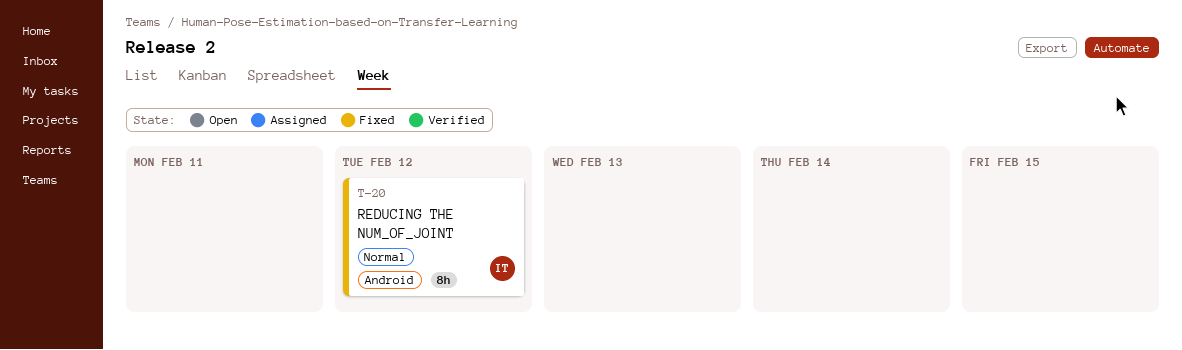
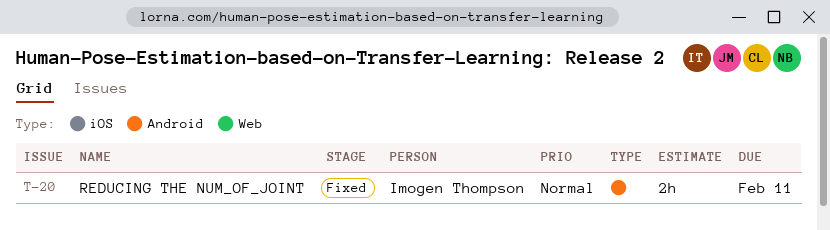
T-20, estimate: 8h -> 2h
T-20, due: Feb 12 -> Feb 11

